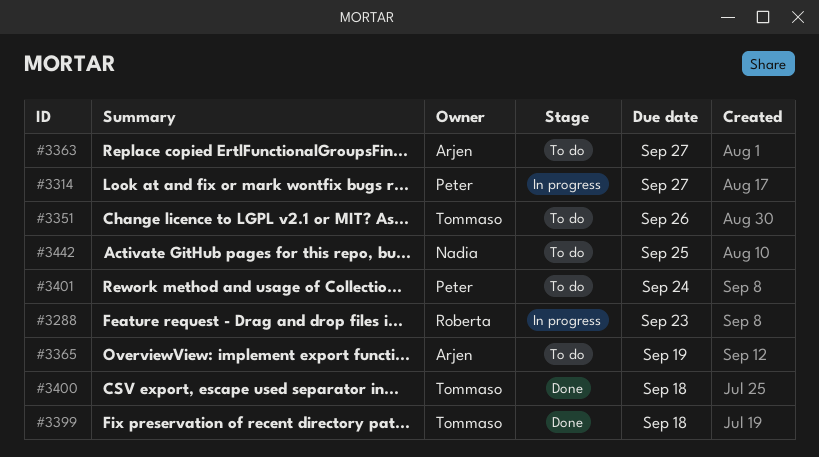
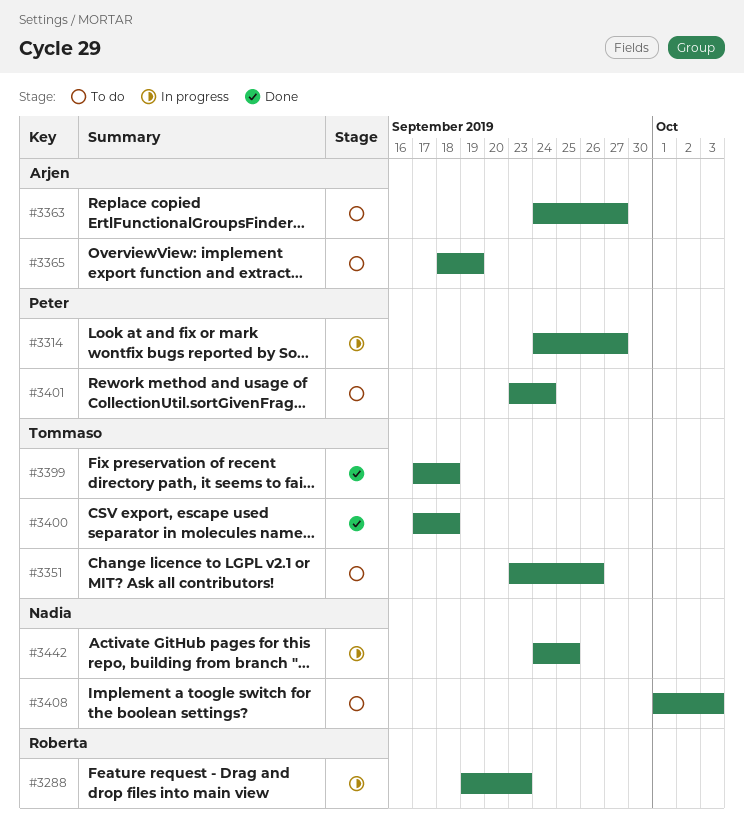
#3408: none -> present
#3442, status: To do -> In progress

